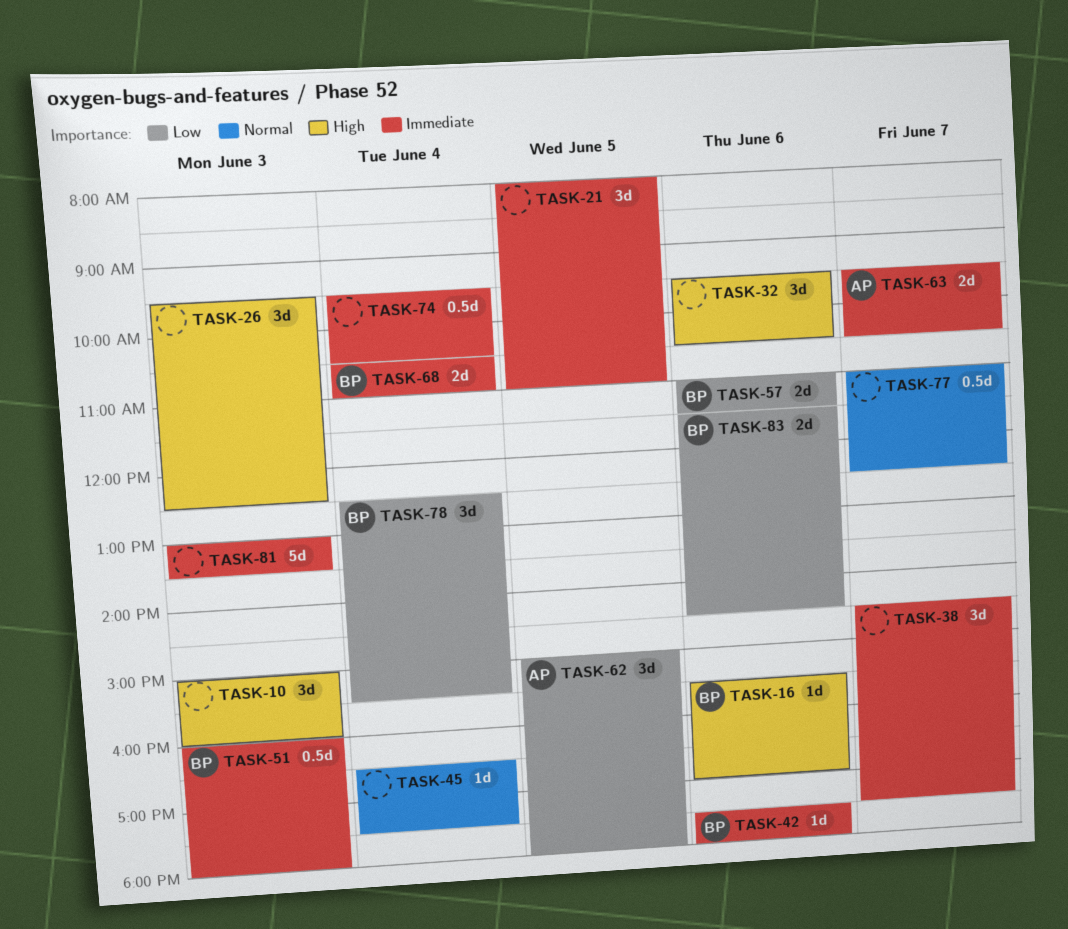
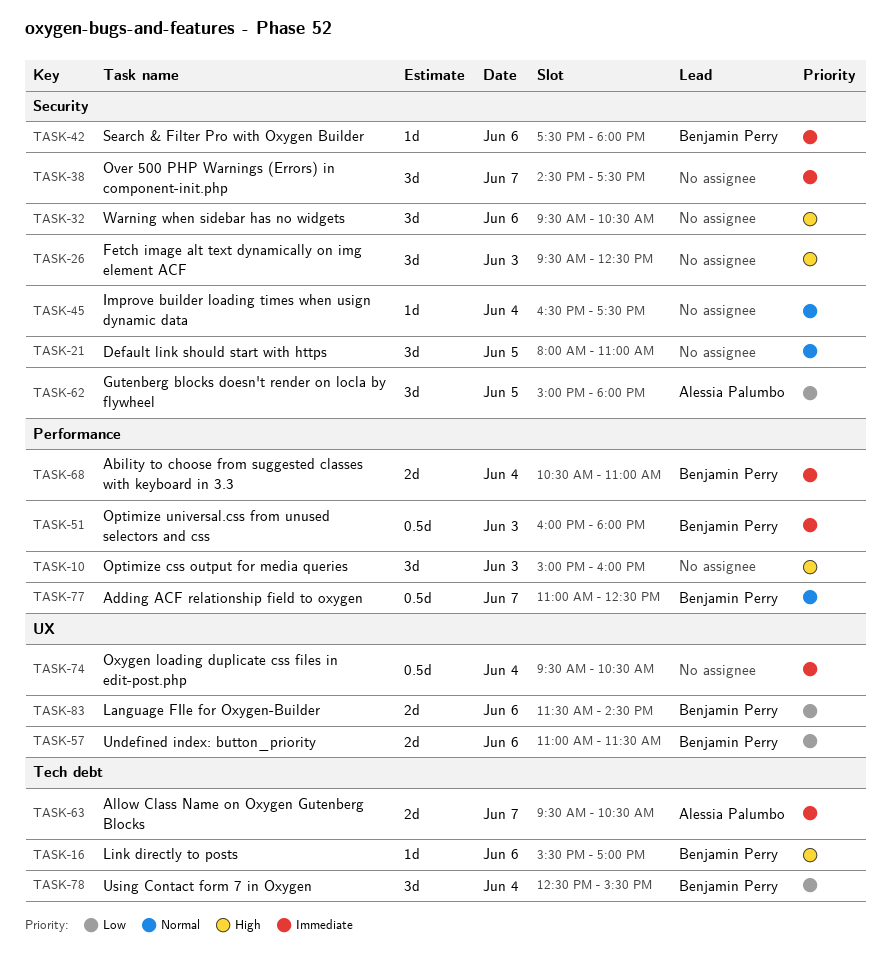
TASK-21, priority: Immediate -> Normal
TASK-77, owner: none -> Benjamin Perry
TASK-81: present -> none

